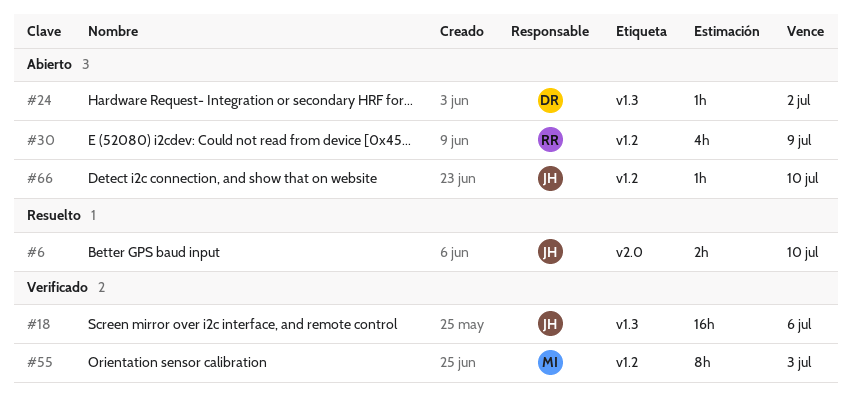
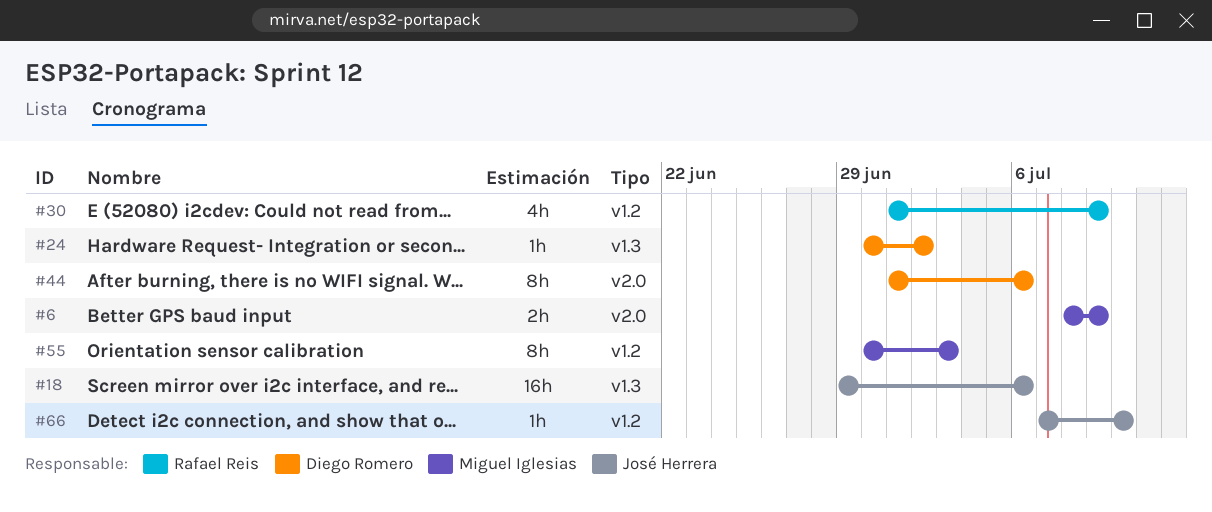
#6, owner: José Herrera -> Miguel Iglesias
#6, due: Jul 10 -> Jul 9
#44: none -> present

